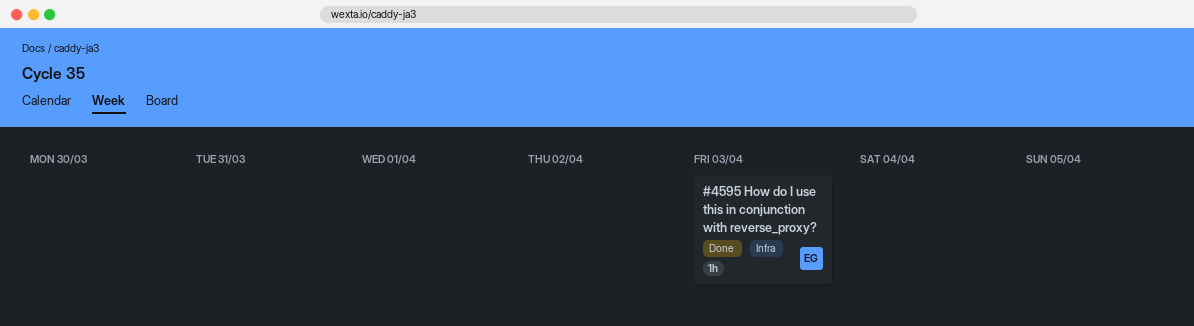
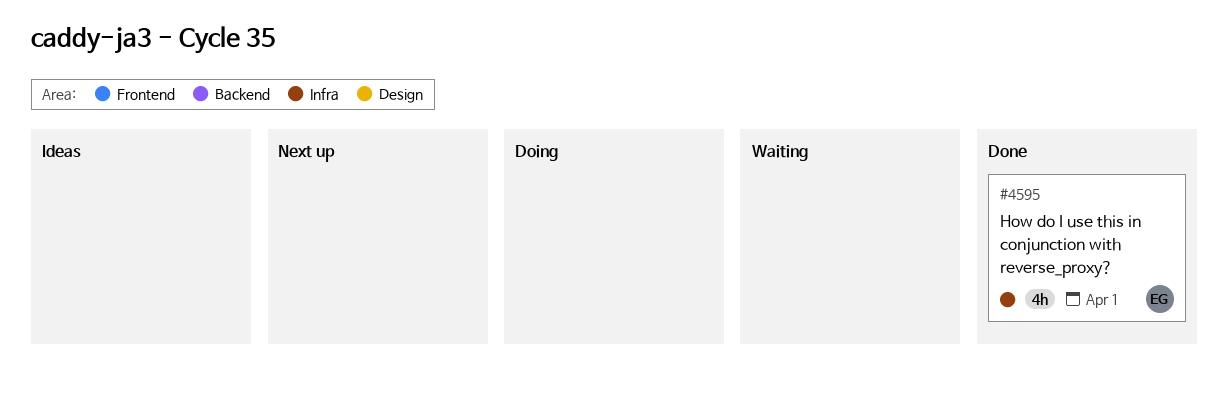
#4595, estimate: 1h -> 4h
#4595, due: Apr 3 -> Apr 1

